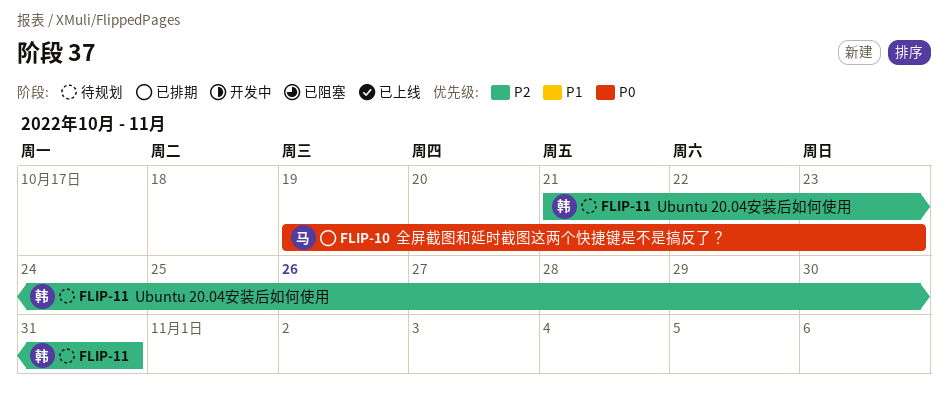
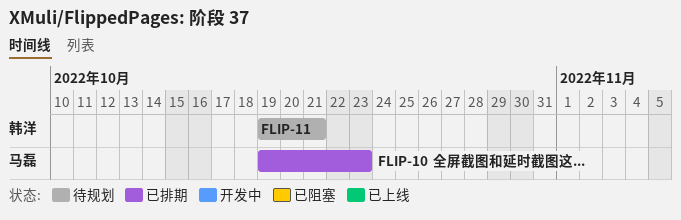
FLIP-11, start: Oct 21 -> Oct 19
FLIP-11, due: Oct 31 -> Oct 21

